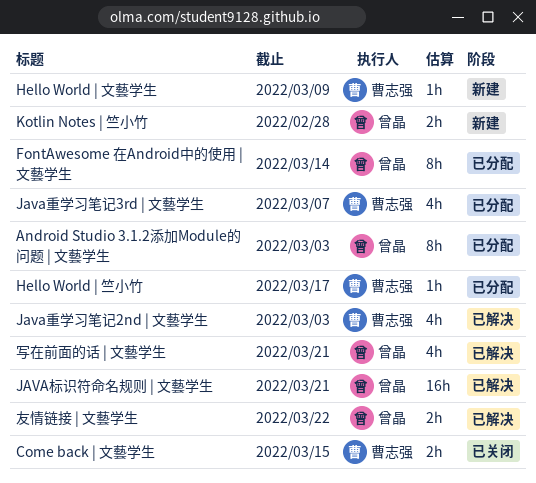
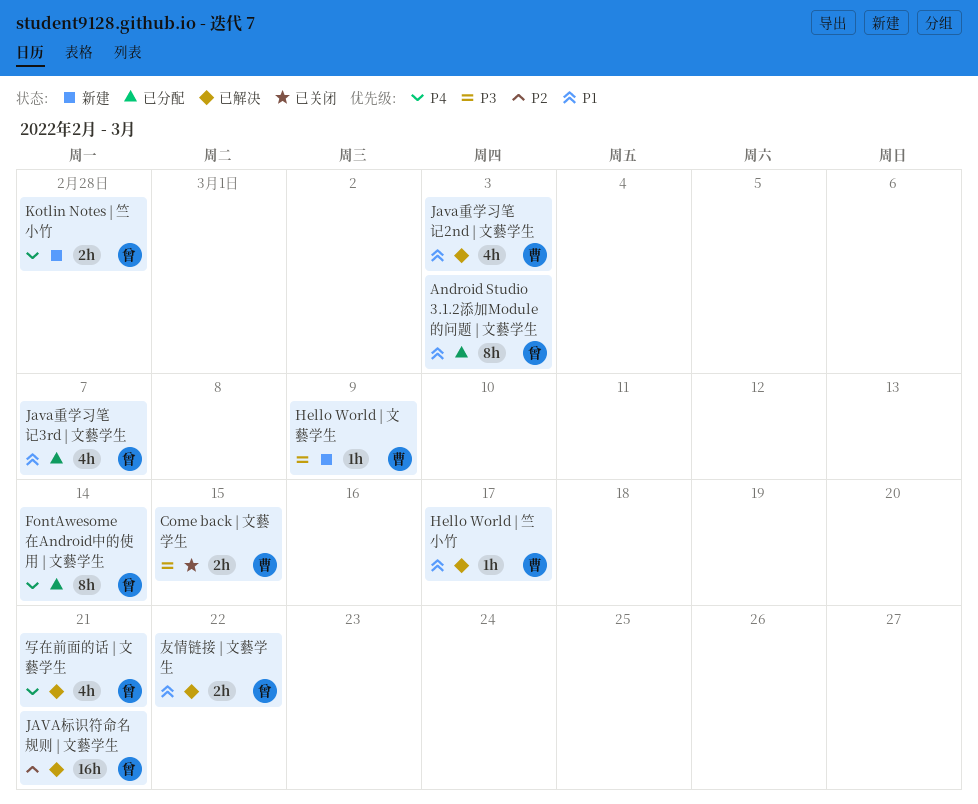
Hello World | 竺小竹, status: 已分配 -> 已解决
Java重学习笔记3rd | 文藝学生, owner: 曹志强 -> 曾晶

